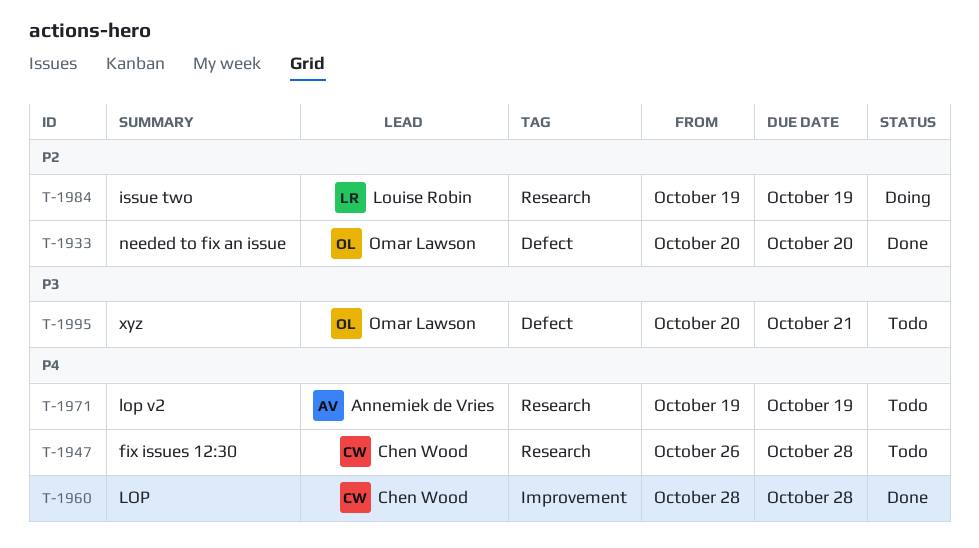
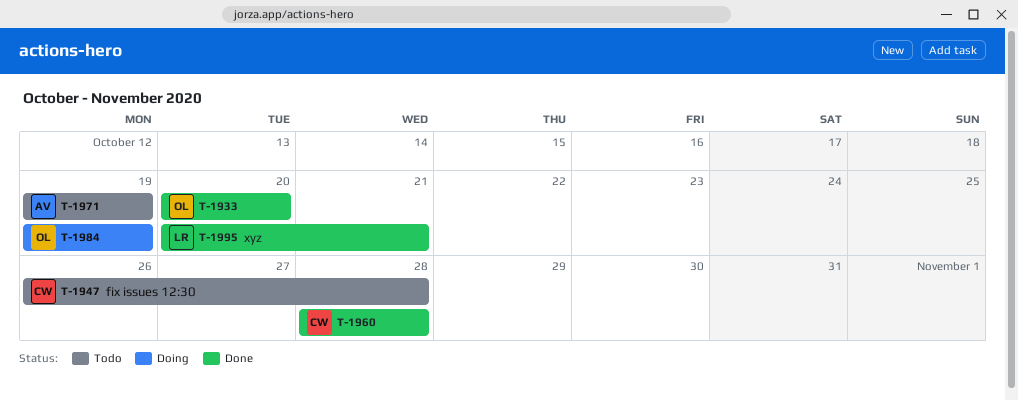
T-1984, owner: Louise Robin -> Omar Lawson
T-1995, status: Todo -> Done
T-1995, owner: Omar Lawson -> Louise Robin

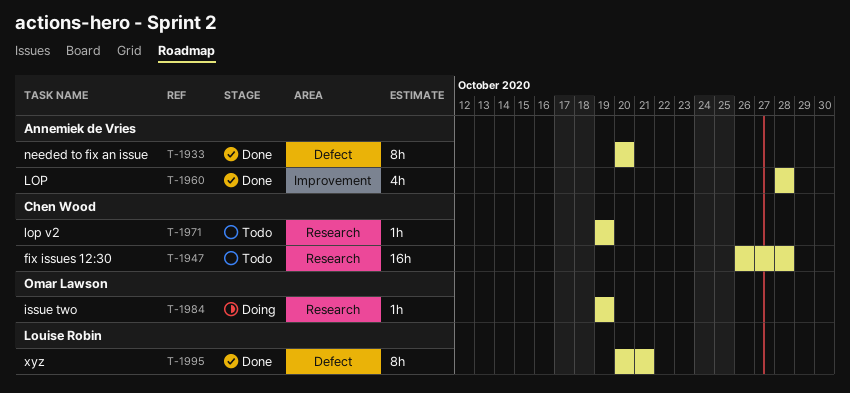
T-1933, owner: Omar Lawson -> Annemiek de Vries
T-1960, owner: Chen Wood -> Annemiek de Vries
T-1971, owner: Annemiek de Vries -> Chen Wood

